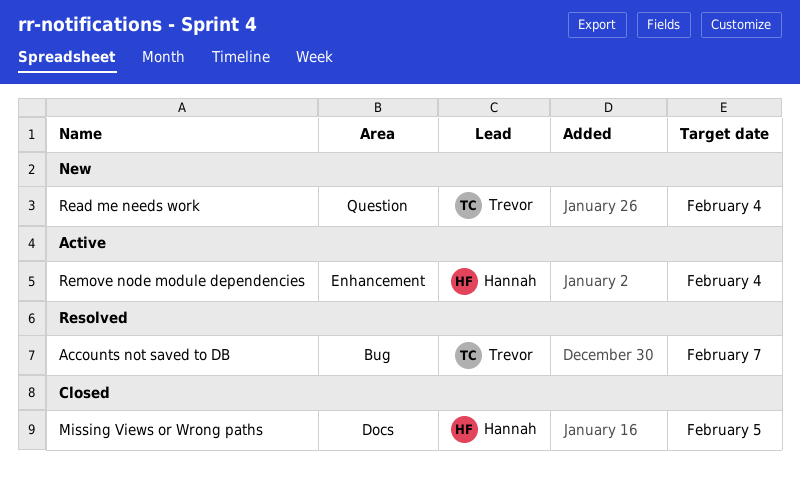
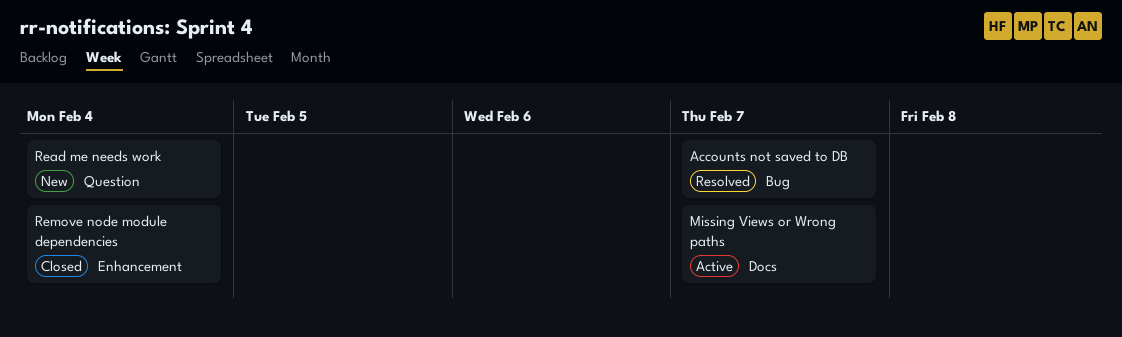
Missing Views or Wrong paths, status: Closed -> Active
Missing Views or Wrong paths, due: Feb 5 -> Feb 7
Remove node module dependencies, status: Active -> Closed

